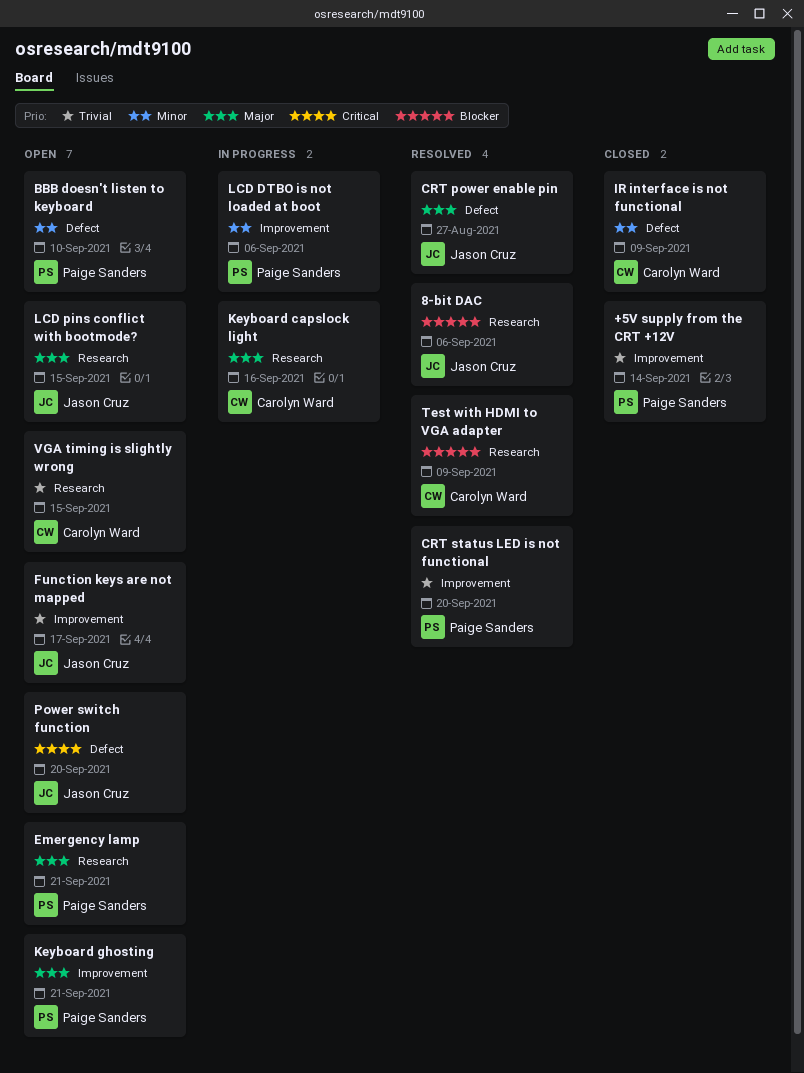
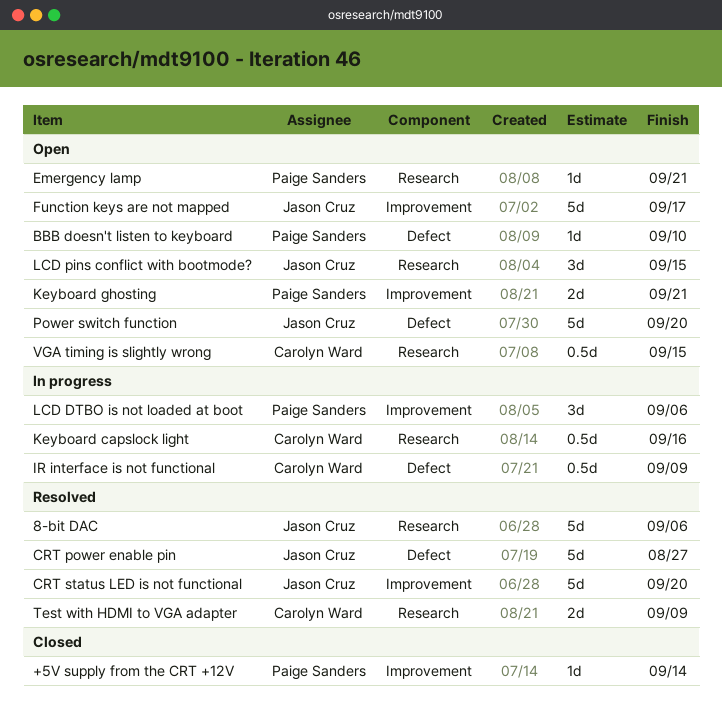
CRT status LED is not functional, owner: Paige Sanders -> Jason Cruz
IR interface is not functional, status: Closed -> In progress

